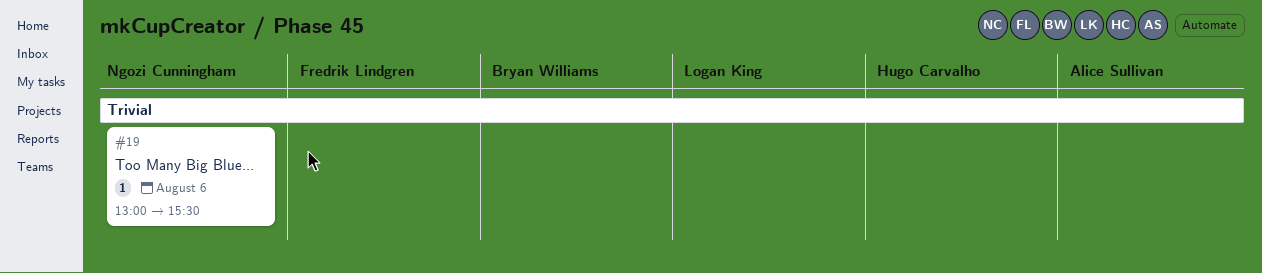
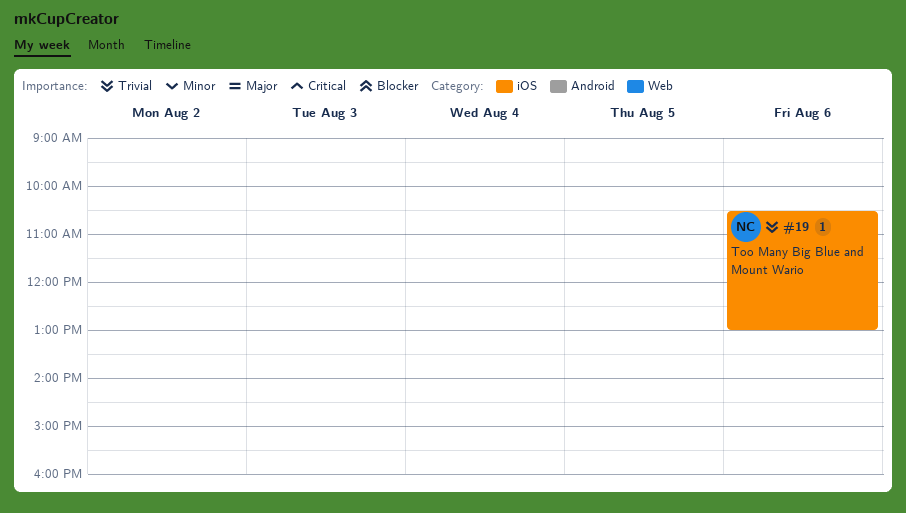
#19, begins: 13:00 -> 10:30
#19, ends: 15:30 -> 13:00

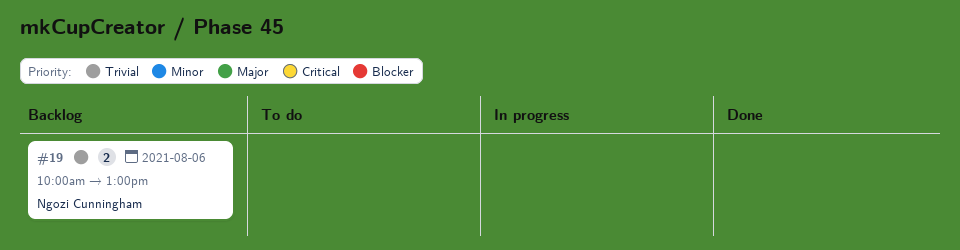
#19, estimate: 1 -> 2
#19, begins: 10:30 -> 10:00

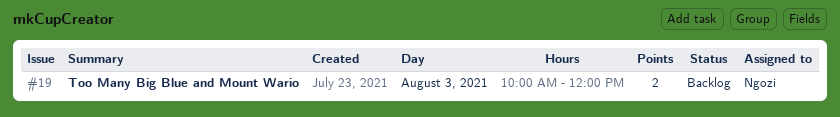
#19, day: Aug 6 -> Aug 3
#19, ends: 13:00 -> 12:00

